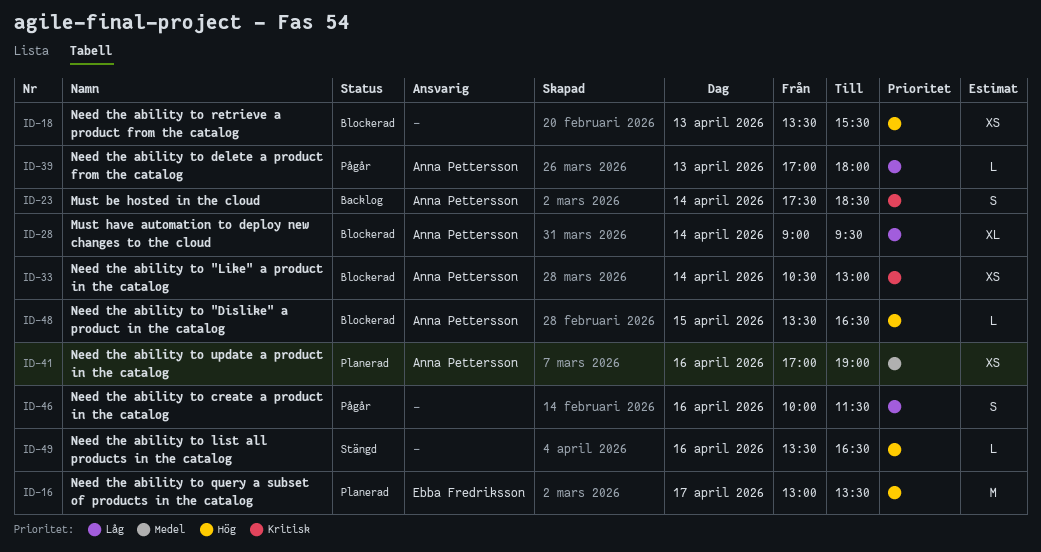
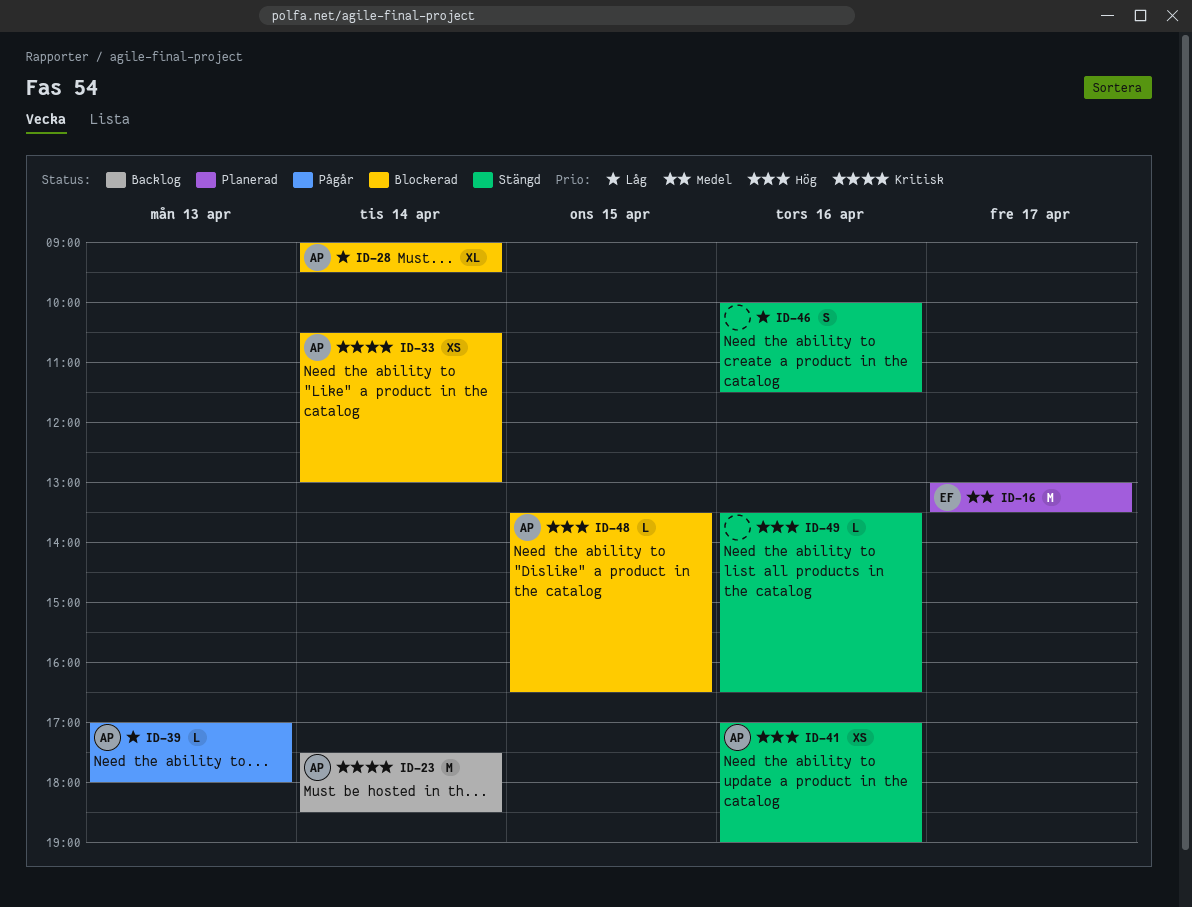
ID-16, priority: Hög -> Medel
ID-18: present -> none
ID-23, estimate: S -> M
ID-41, status: Planerad -> Stängd
ID-41, priority: Medel -> Hög
ID-46, status: Pågår -> Stängd

